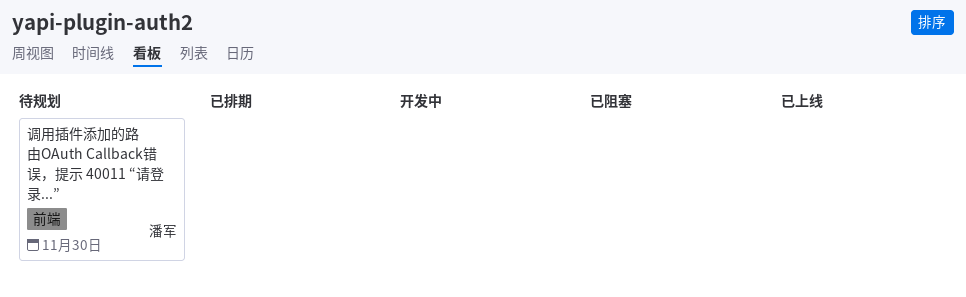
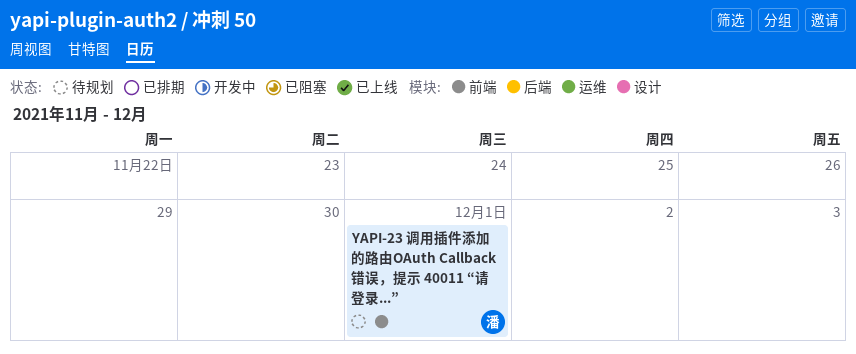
调用插件添加的路由OAuth Callback错误，提示 40011 “请登录...”, due: Nov 30 -> Dec 1

